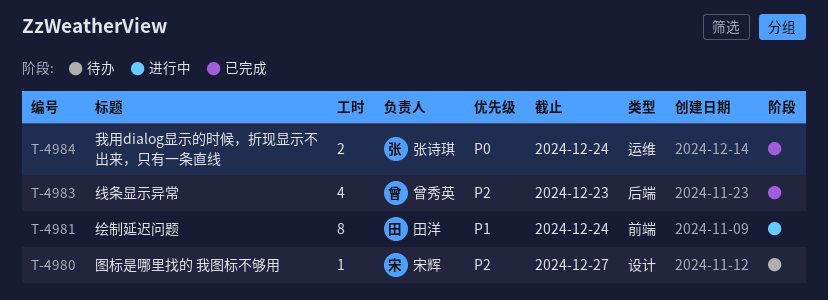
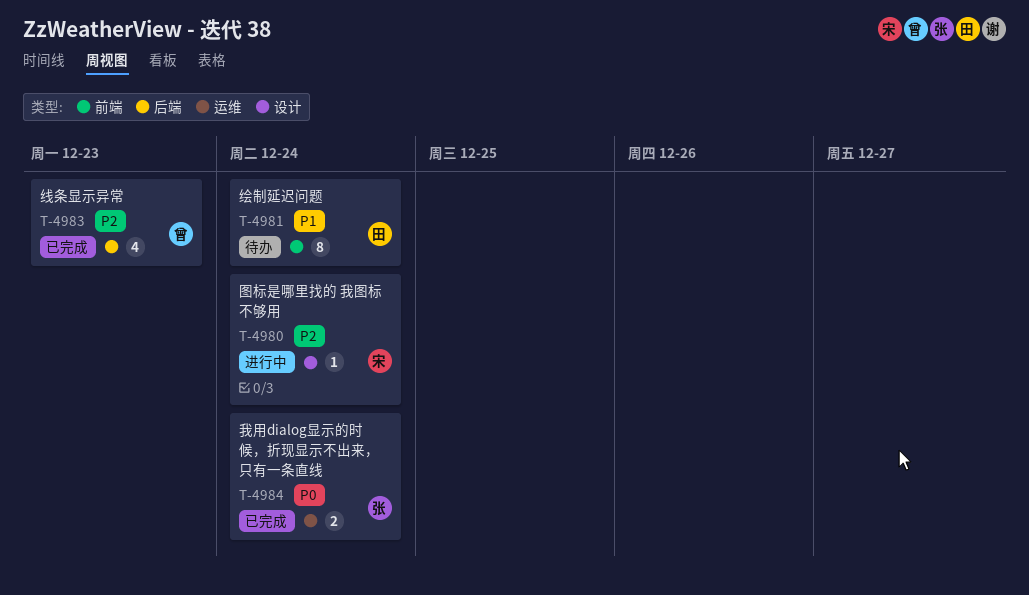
T-4980, status: 待办 -> 进行中
T-4980, due: Dec 27 -> Dec 24
T-4981, status: 进行中 -> 待办

